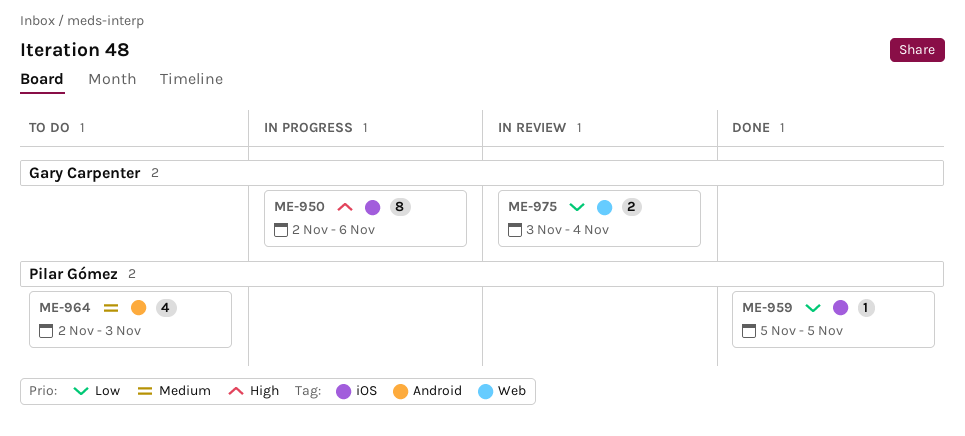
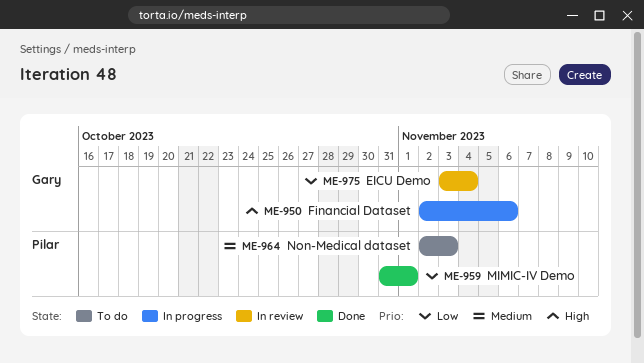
ME-959, start: Nov 5 -> Oct 31
ME-959, due: Nov 5 -> Nov 1

